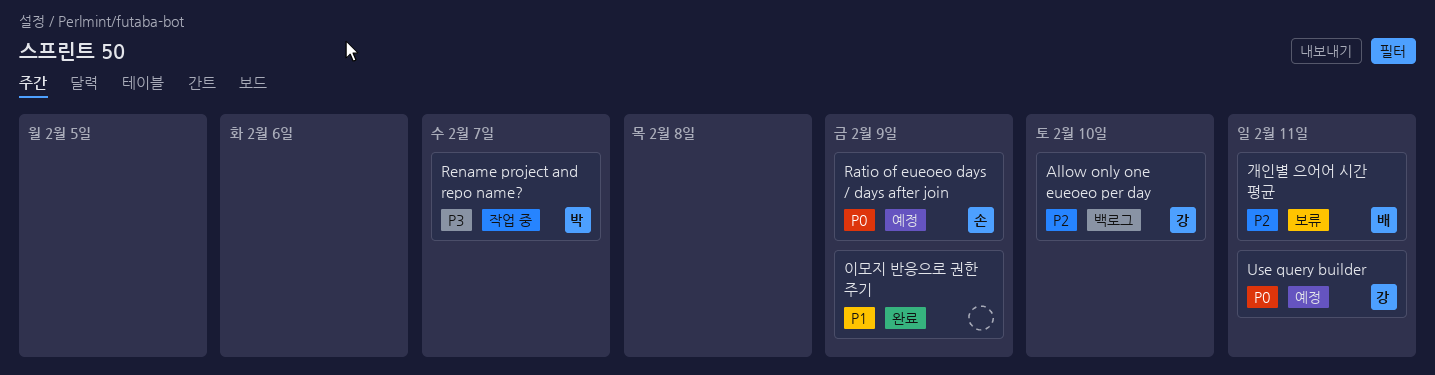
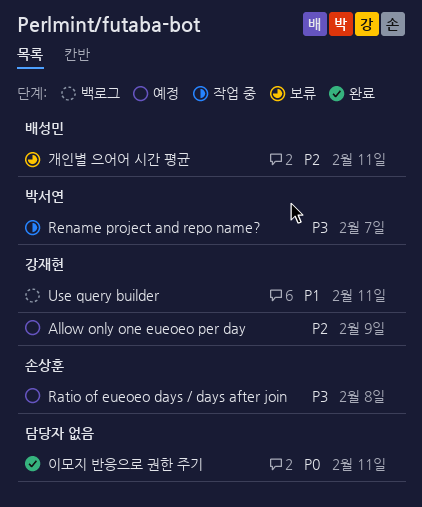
Allow only one eueoeo per day, status: 백로그 -> 예정
Allow only one eueoeo per day, due: Feb 10 -> Feb 9
Ratio of eueoeo days / days after join, priority: P0 -> P3
Ratio of eueoeo days / days after join, due: Feb 9 -> Feb 8
Use query builder, status: 예정 -> 백로그
Use query builder, priority: P0 -> P1
이모지 반응으로 권한 주기, priority: P1 -> P0
이모지 반응으로 권한 주기, due: Feb 9 -> Feb 11

